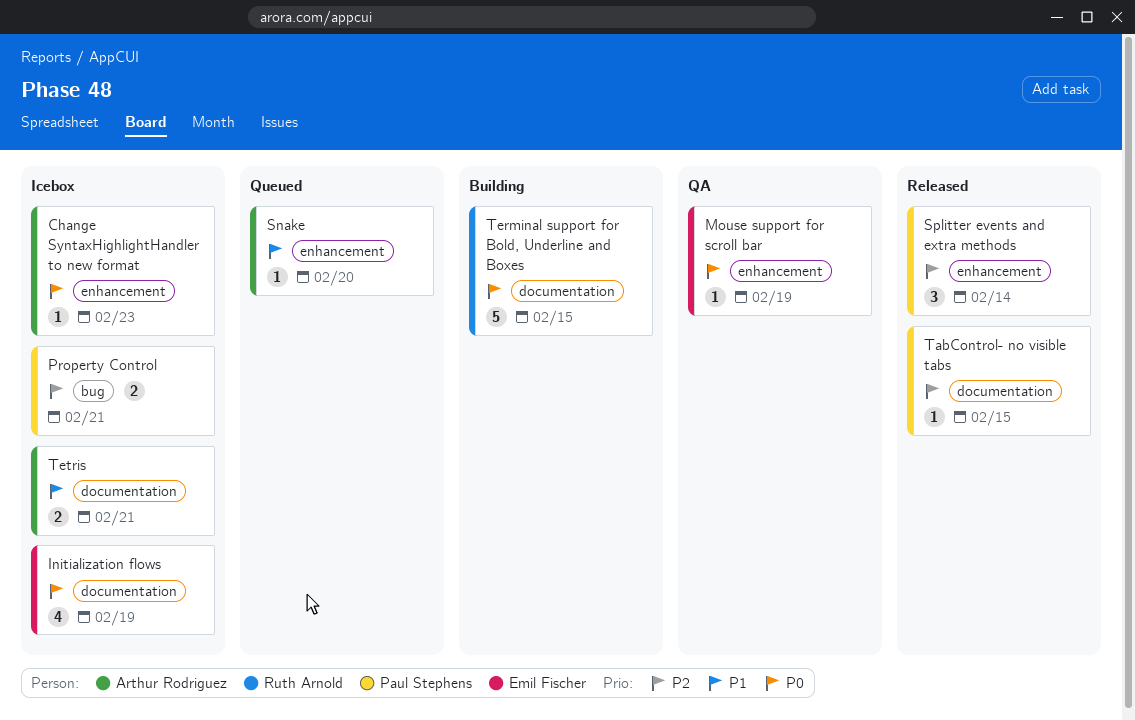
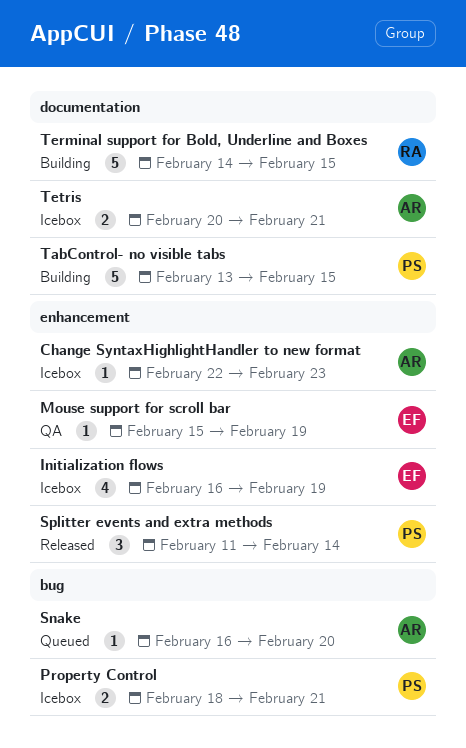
Initialization flows, label: documentation -> enhancement
Snake, label: enhancement -> bug
TabControl- no visible tabs, status: Released -> Building
TabControl- no visible tabs, estimate: 1 -> 5

